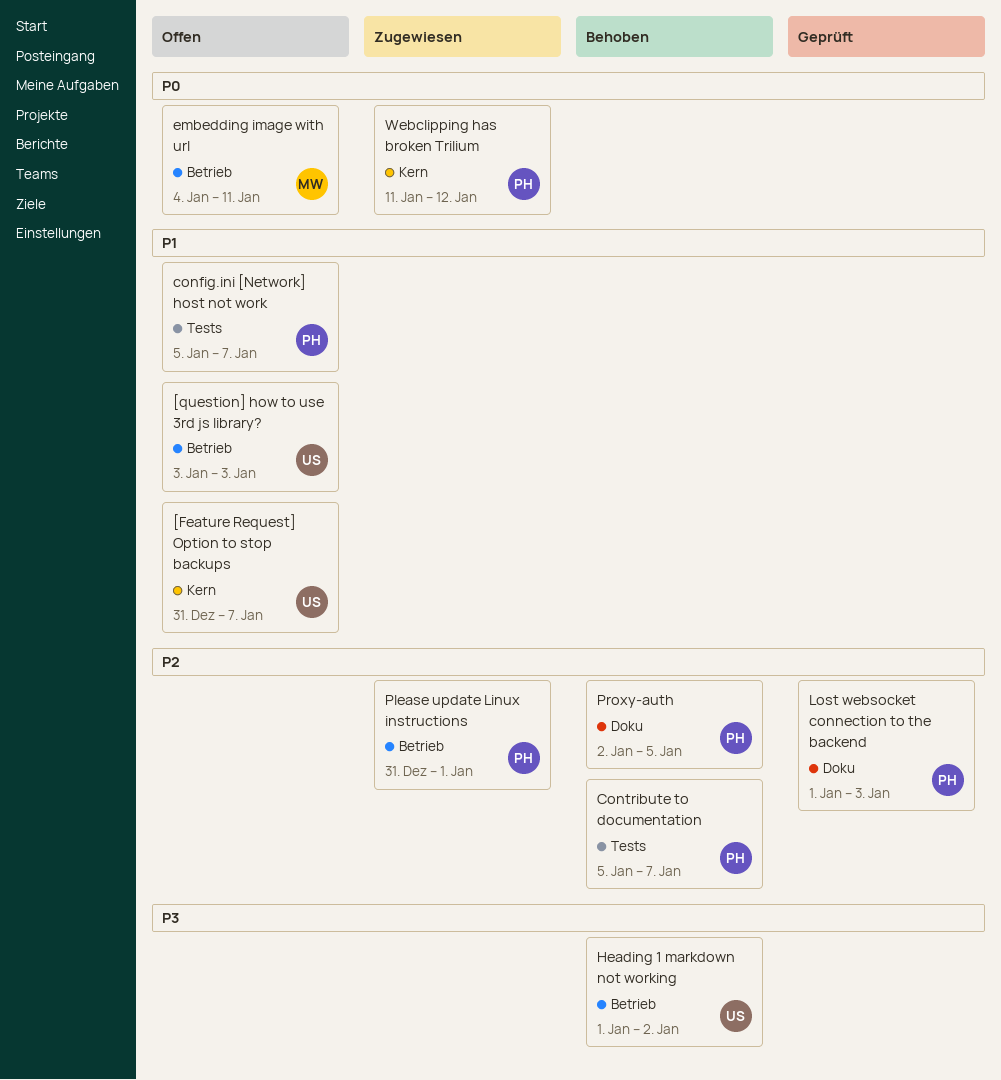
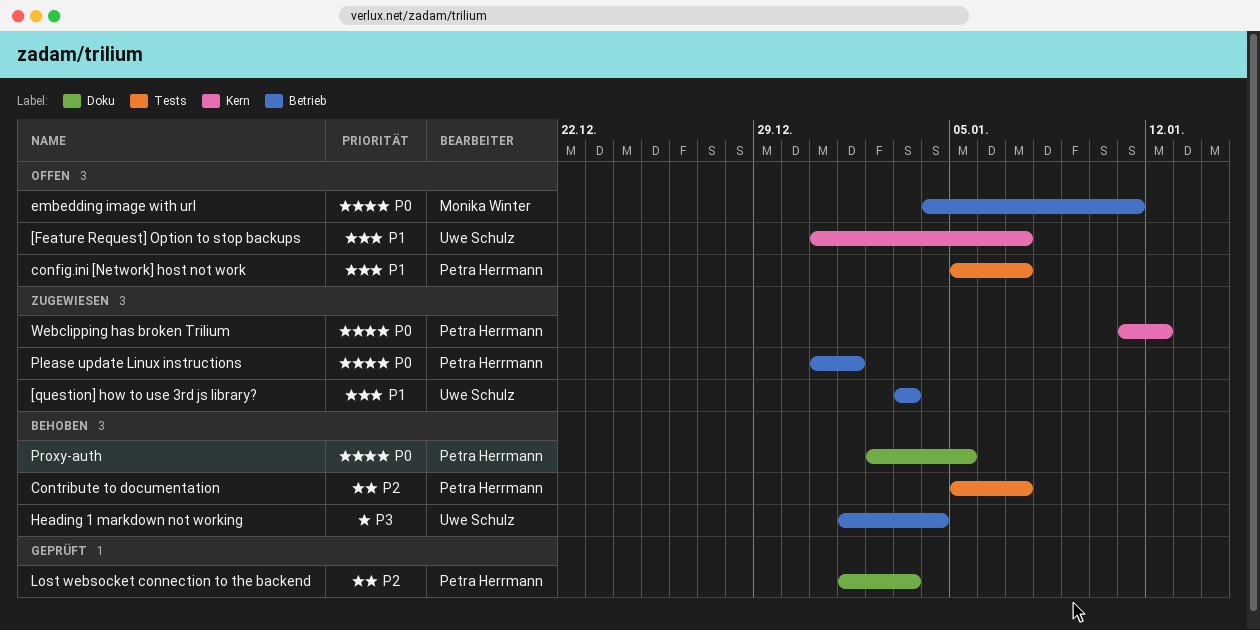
[question] how to use 3rd js library?, status: Offen -> Zugewiesen
Heading 1 markdown not working, due: Jan 2 -> Jan 4
Please update Linux instructions, priority: P2 -> P0
Proxy-auth, priority: P2 -> P0

